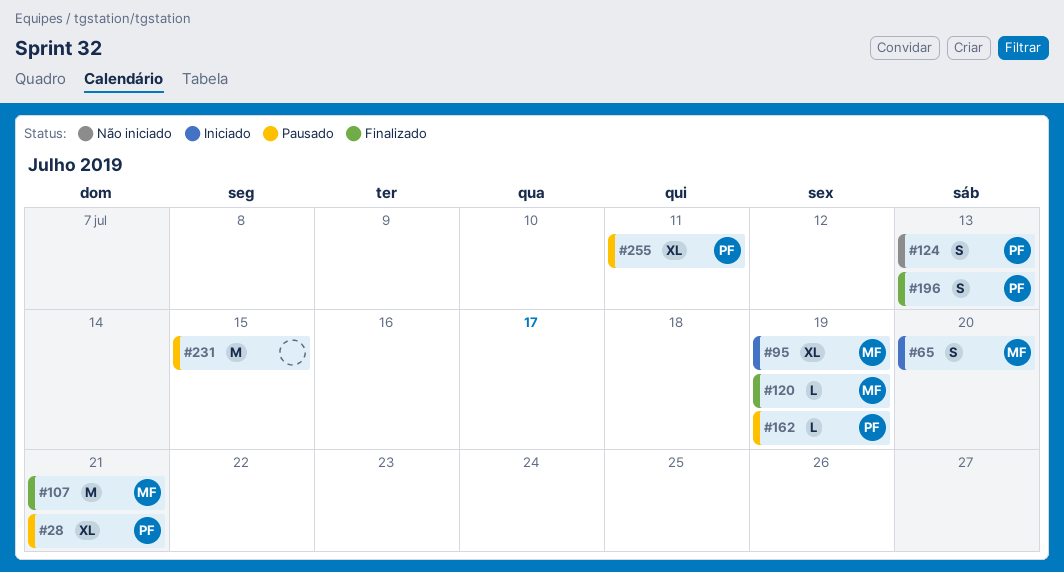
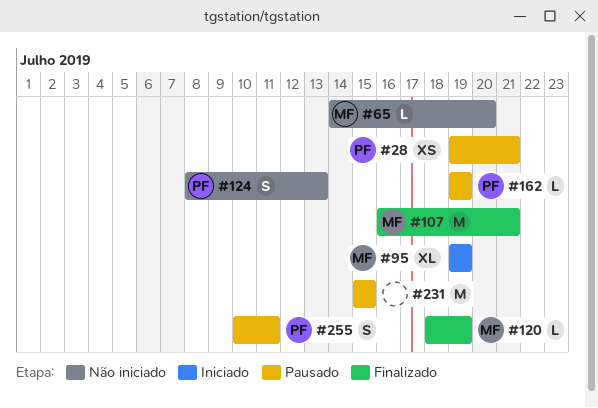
#28, estimate: XL -> XS
#65, status: Iniciado -> Não iniciado
#65, estimate: S -> L
#196: present -> none
#255, estimate: XL -> S

